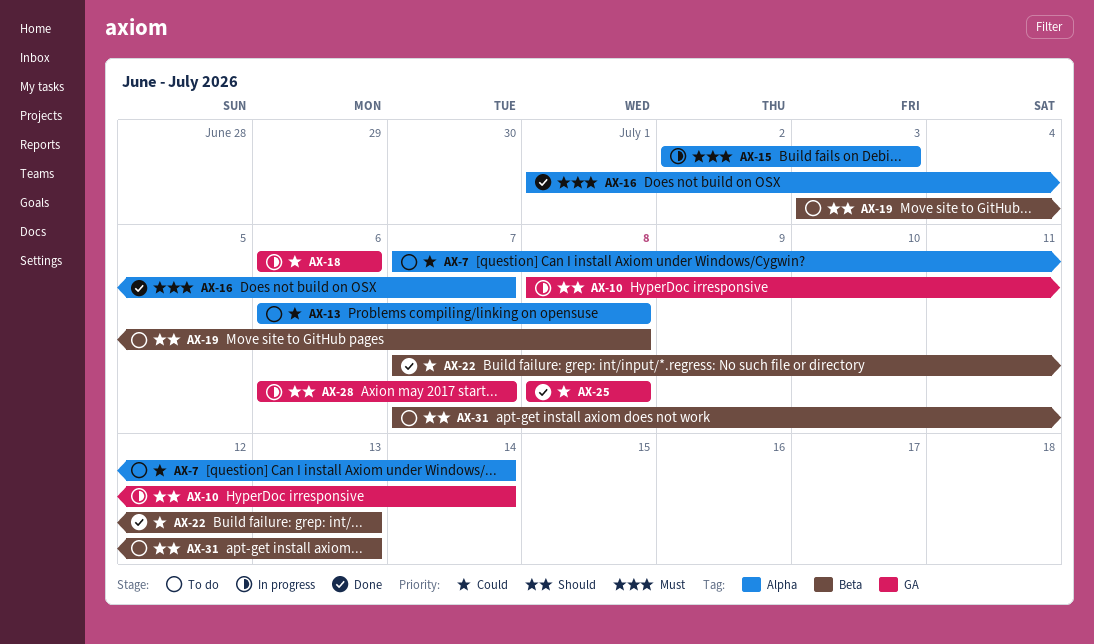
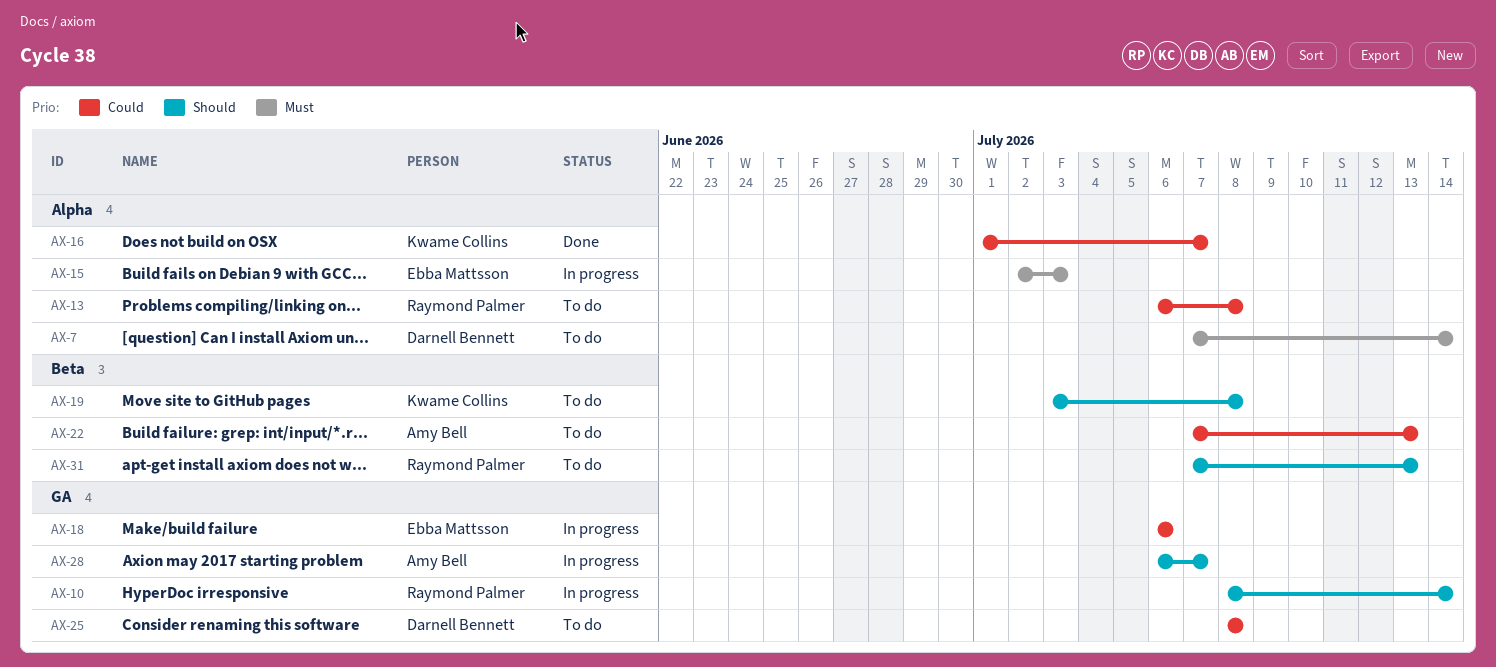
AX-7, priority: Could -> Must
AX-16, priority: Must -> Could
AX-22, status: Done -> To do
AX-25, status: Done -> To do

